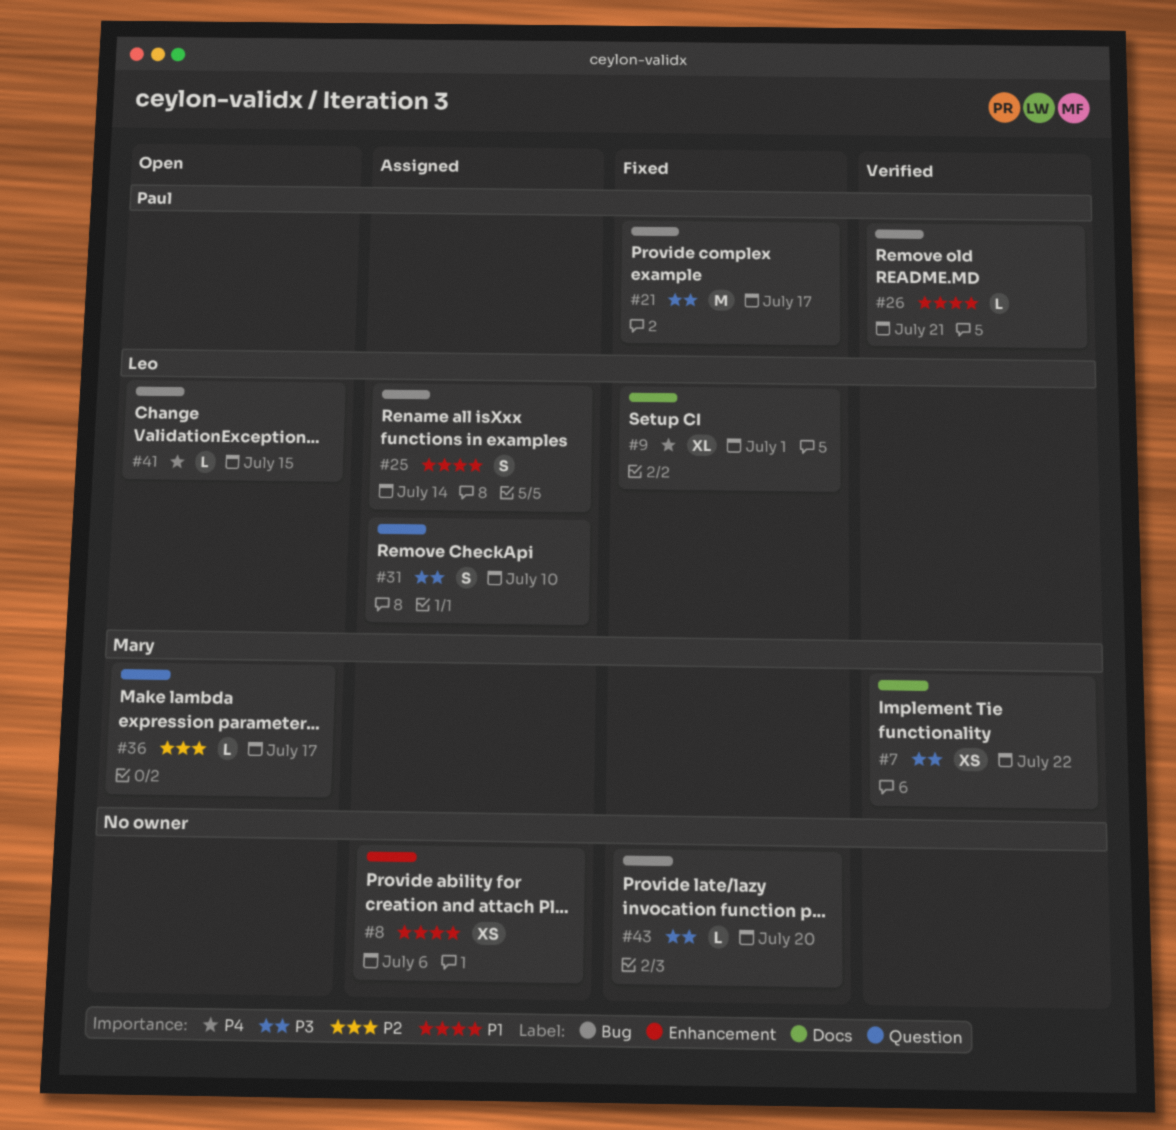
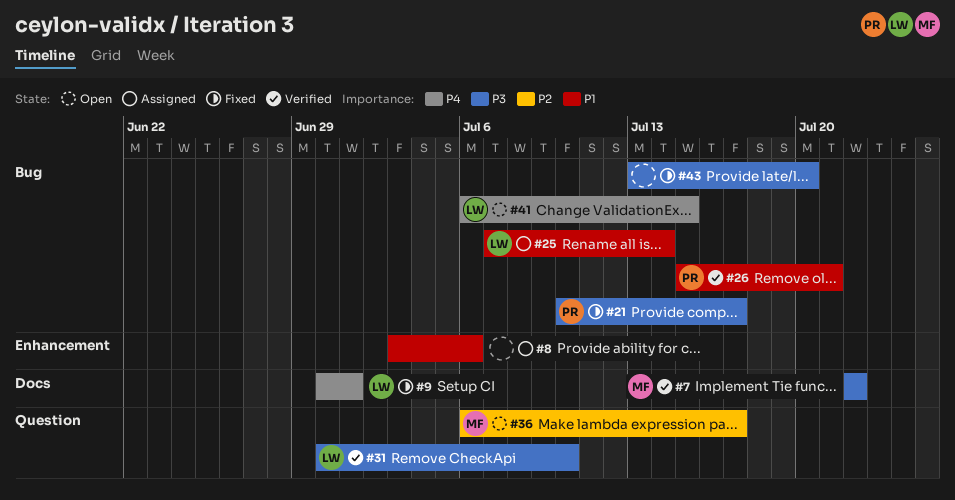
#31, status: Assigned -> Verified

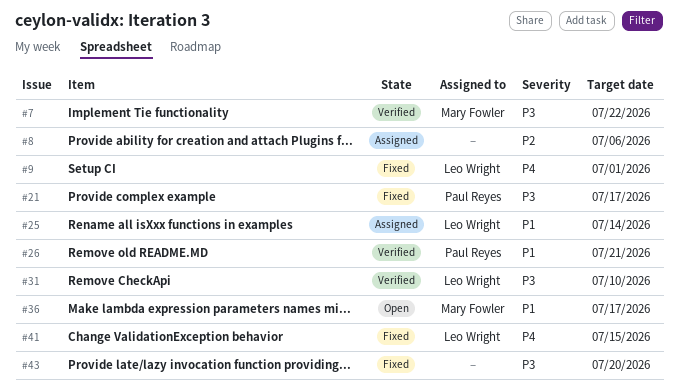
#8, priority: P1 -> P2
#36, priority: P2 -> P1
#41, status: Open -> Fixed

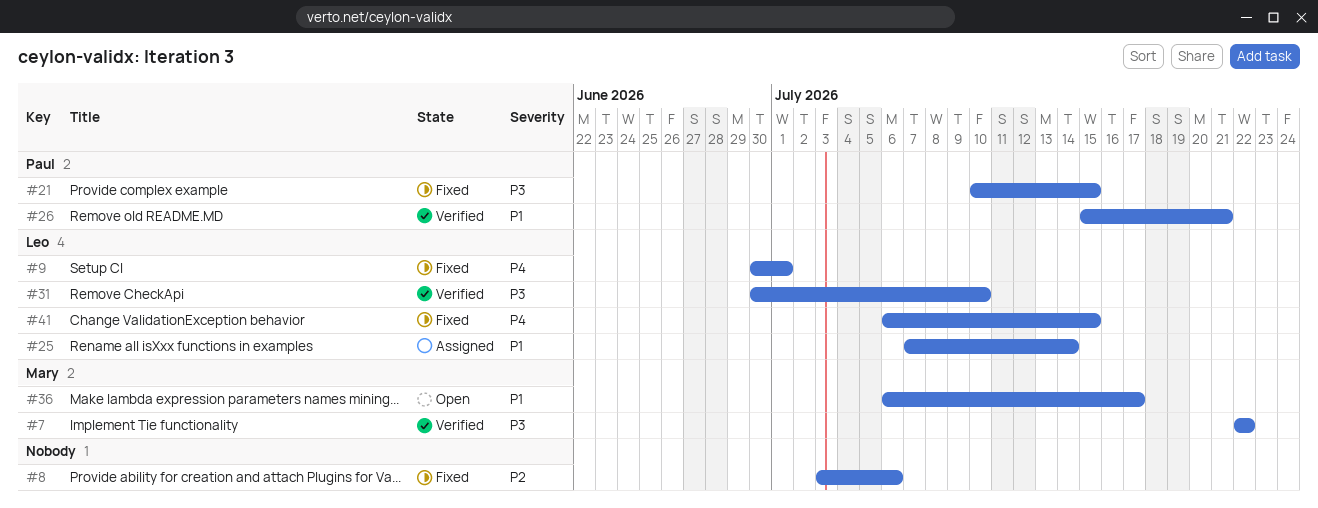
#8, status: Assigned -> Fixed
#21, due: Jul 17 -> Jul 15
#43: present -> none

